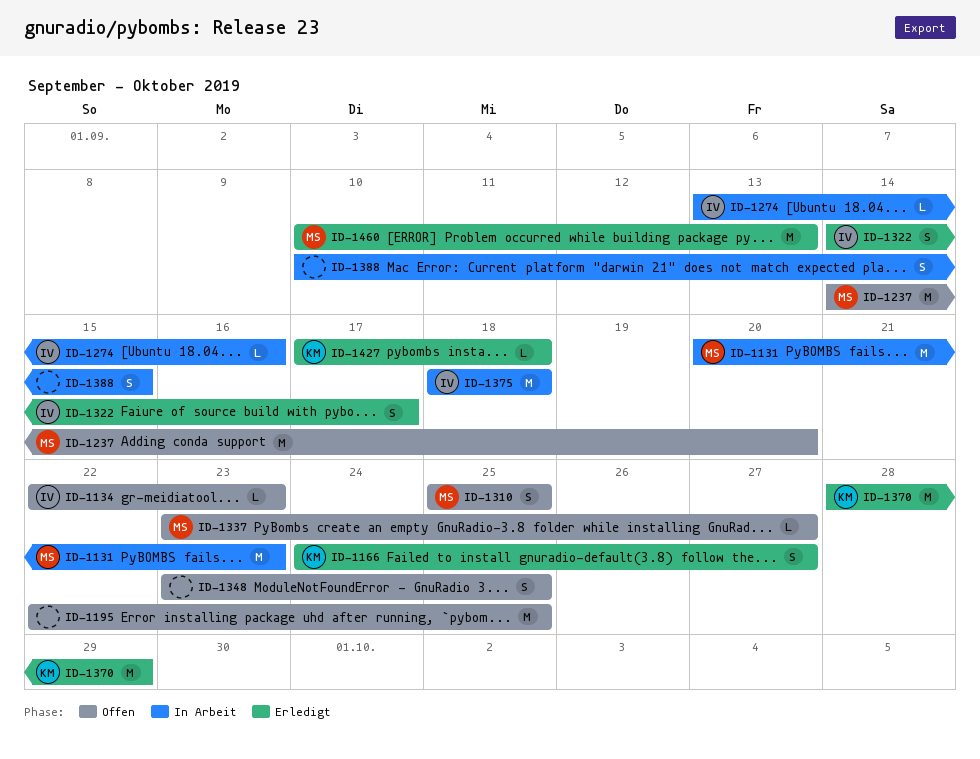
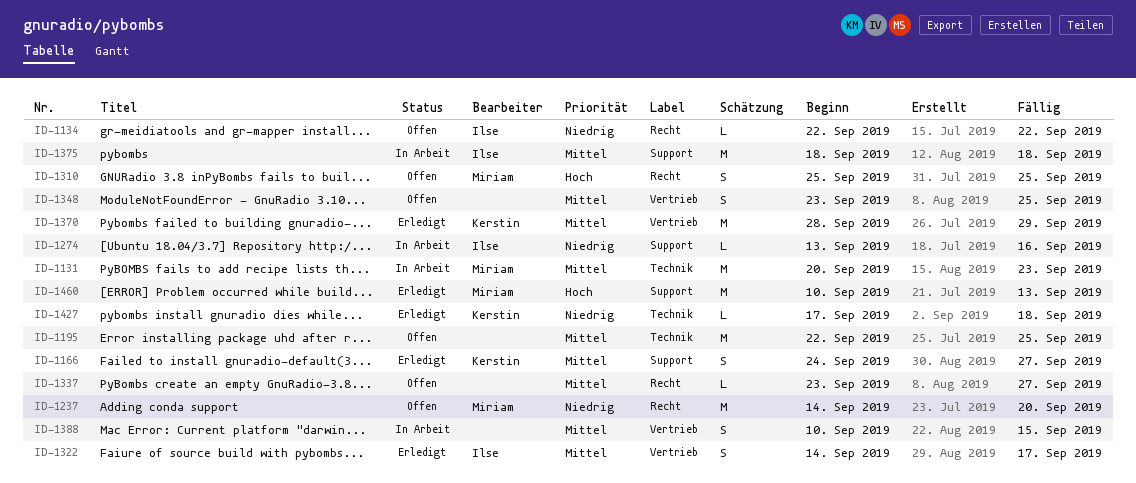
ID-1134, due: Sep 23 -> Sep 22
ID-1337, owner: Miriam -> none

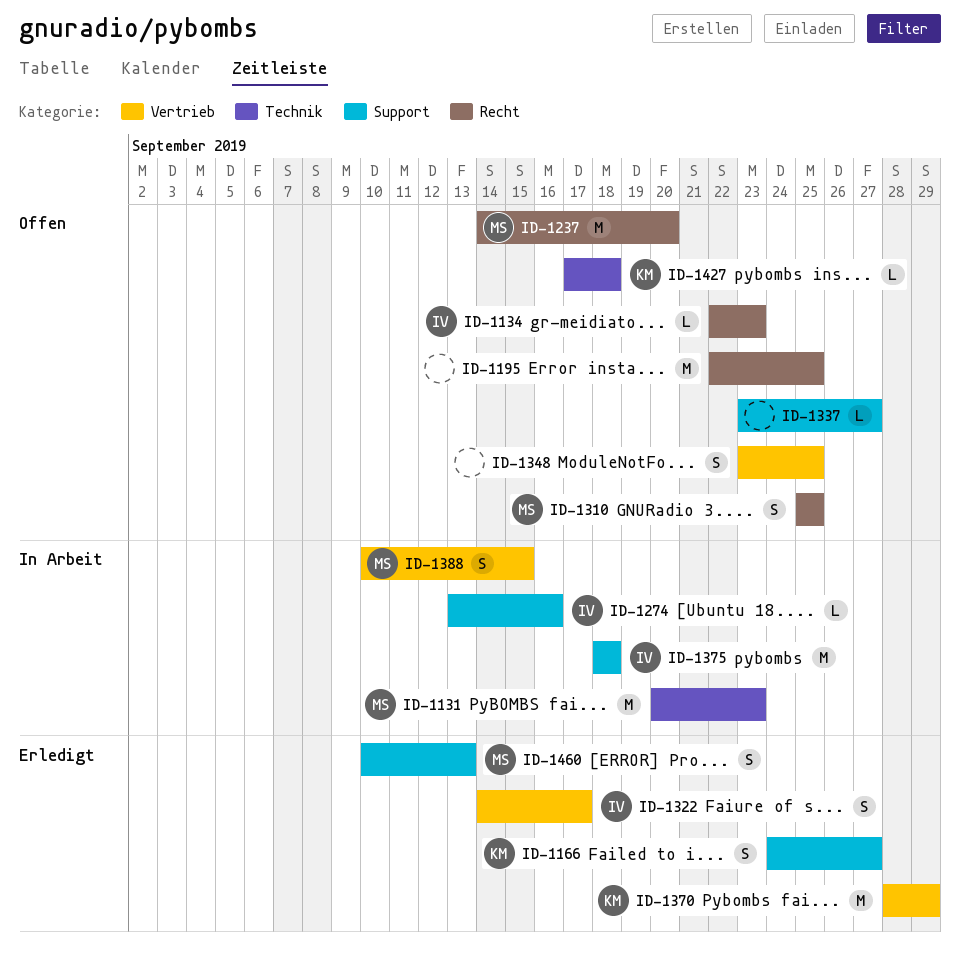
ID-1134, due: Sep 22 -> Sep 23
ID-1195, label: Technik -> Recht
ID-1337, label: Recht -> Support
ID-1388, owner: none -> Miriam
ID-1427, status: Erledigt -> Offen
ID-1460, estimate: M -> S

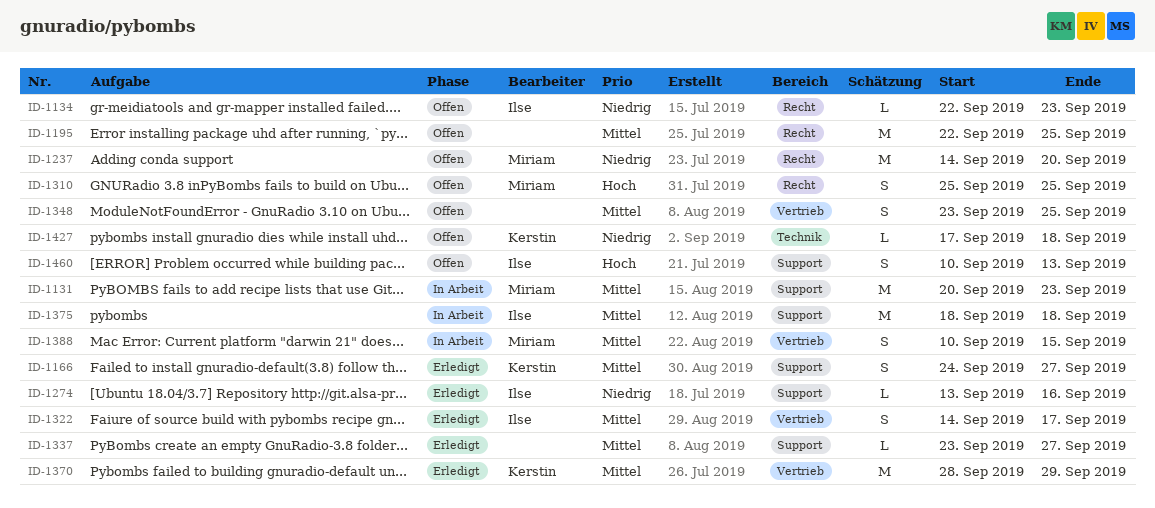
ID-1131, label: Technik -> Support
ID-1274, status: In Arbeit -> Erledigt
ID-1337, status: Offen -> Erledigt
ID-1460, status: Erledigt -> Offen
ID-1460, owner: Miriam -> Ilse

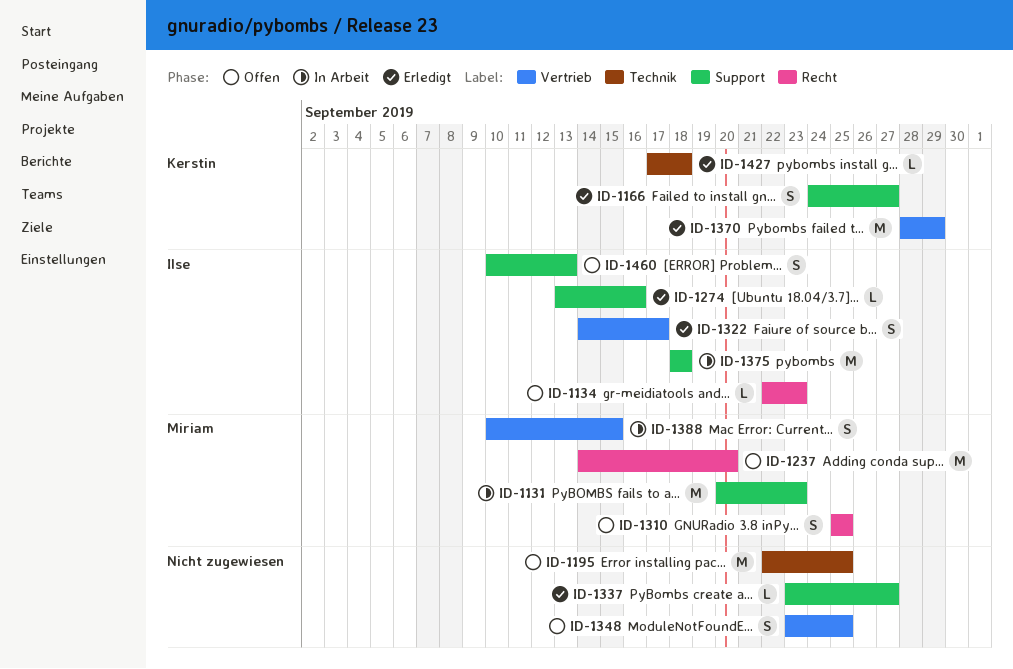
ID-1195, label: Recht -> Technik
ID-1427, status: Offen -> Erledigt

